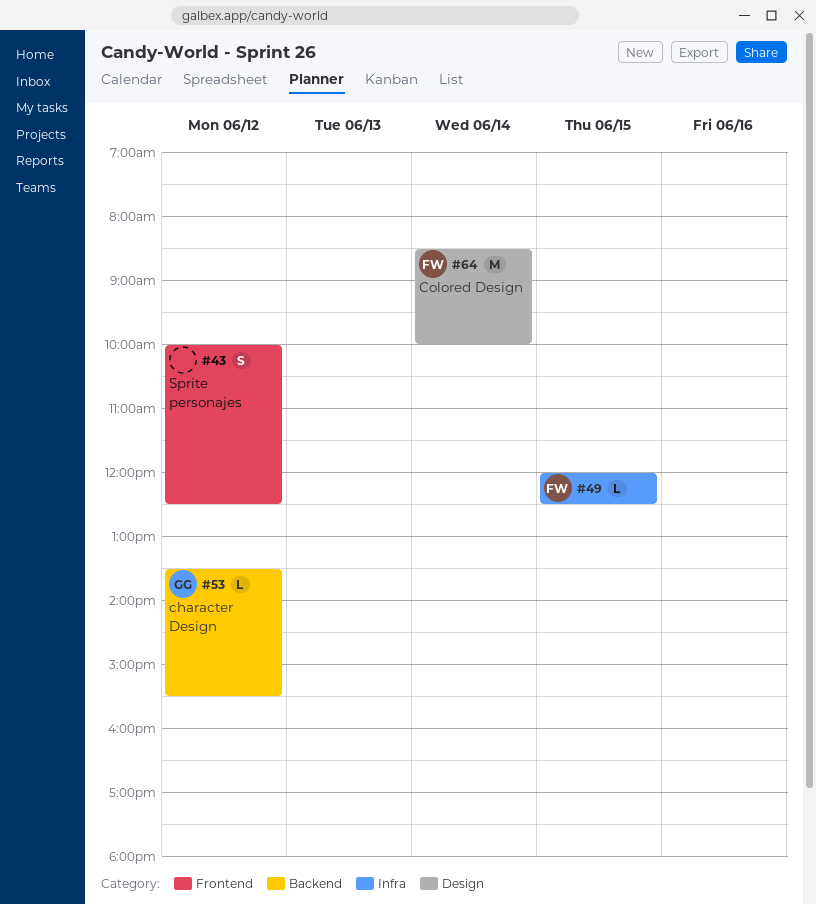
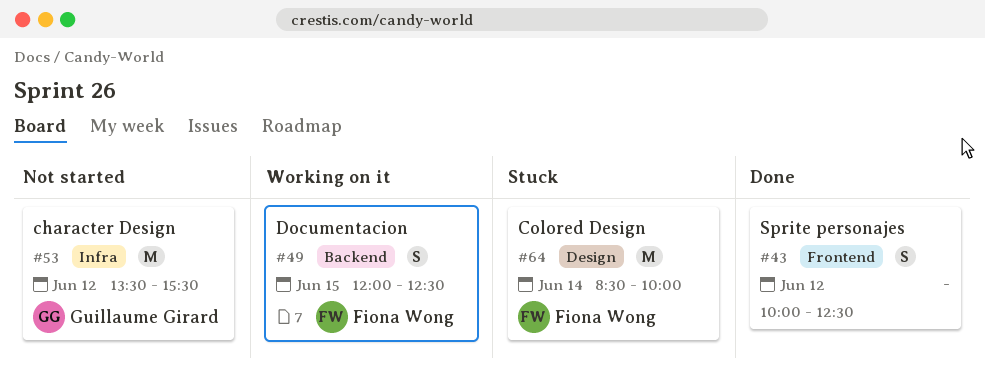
#49, label: Infra -> Backend
#49, estimate: L -> S
#53, label: Backend -> Infra
#53, estimate: L -> M

